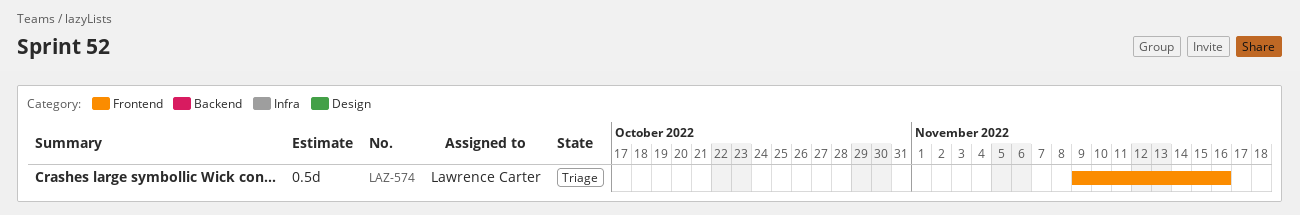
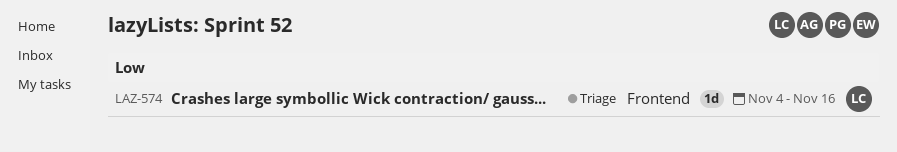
LAZ-574, estimate: 0.5d -> 1d
LAZ-574, start: Nov 9 -> Nov 4

